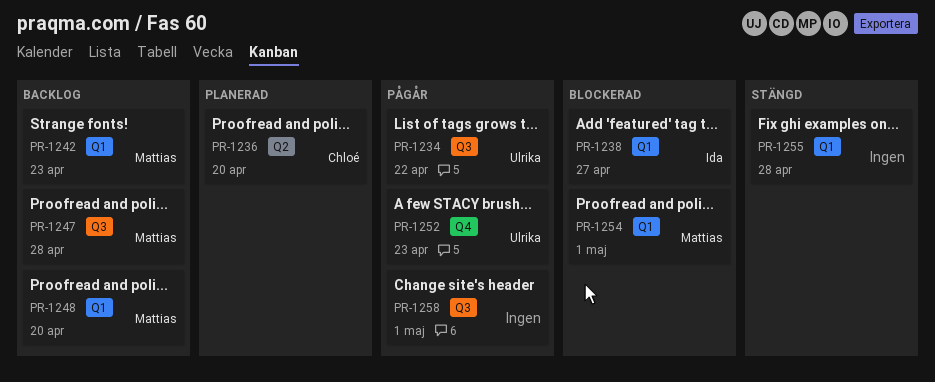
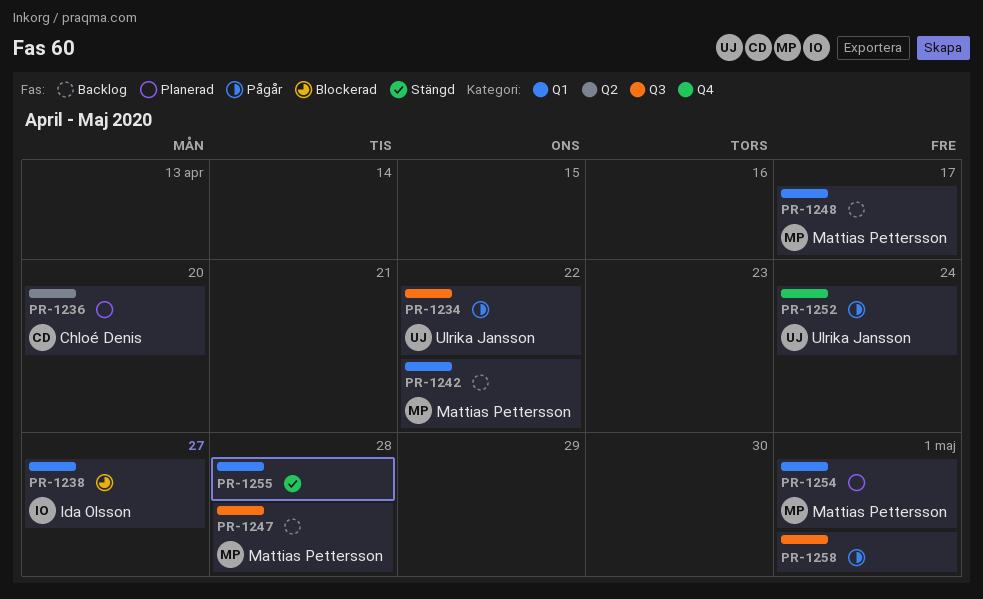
PR-1242, due: Apr 23 -> Apr 22
PR-1248, due: Apr 20 -> Apr 17
PR-1252, due: Apr 23 -> Apr 24
PR-1254, status: Blockerad -> Planerad

